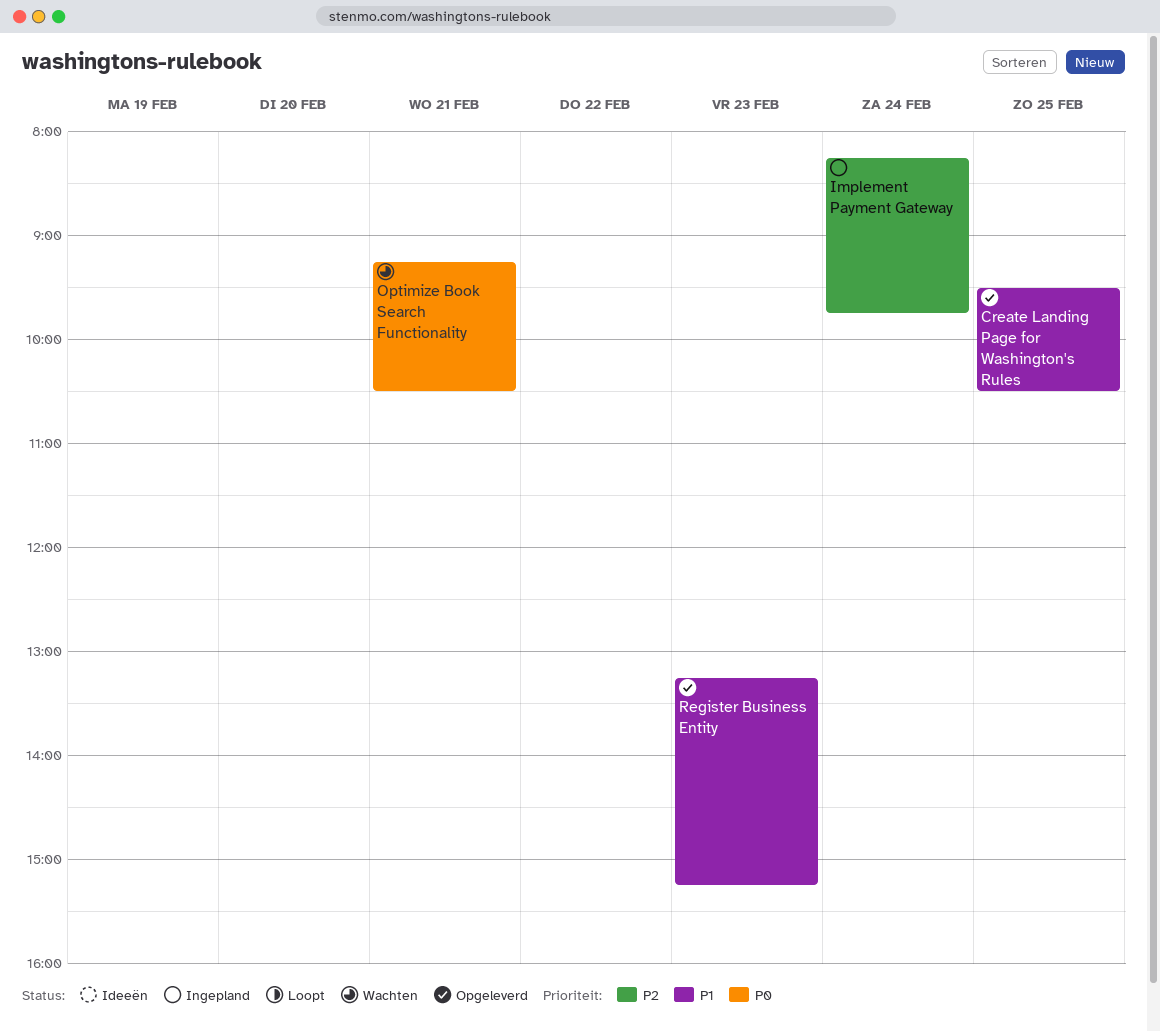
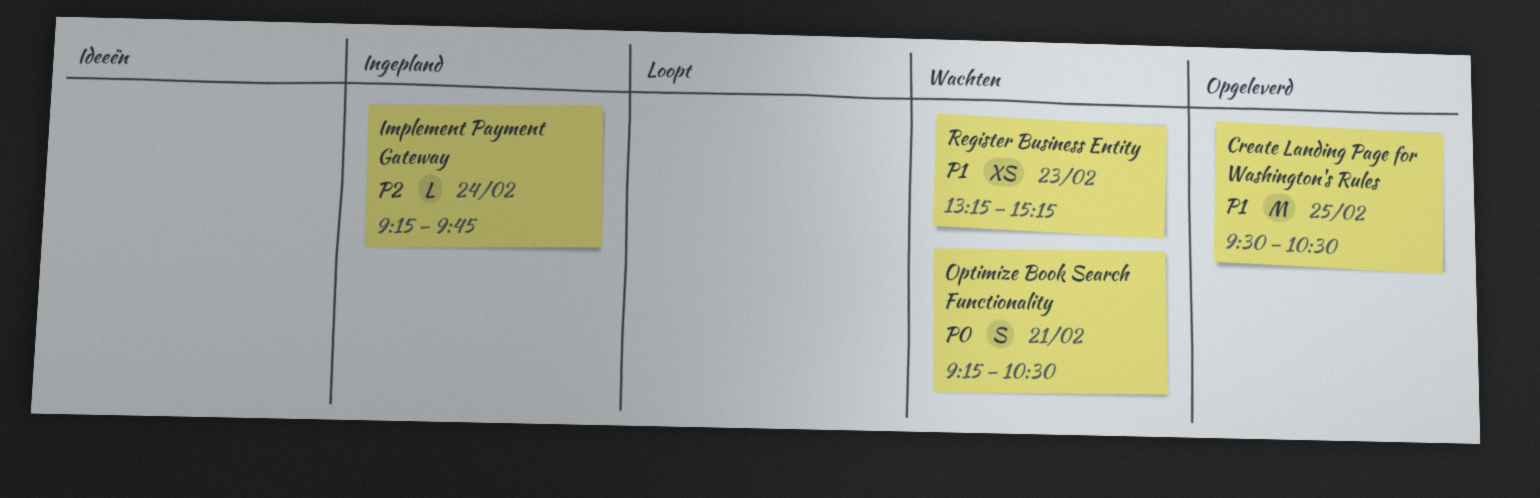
Implement Payment Gateway, begins: 08:15 -> 09:15
Register Business Entity, status: Opgeleverd -> Wachten

